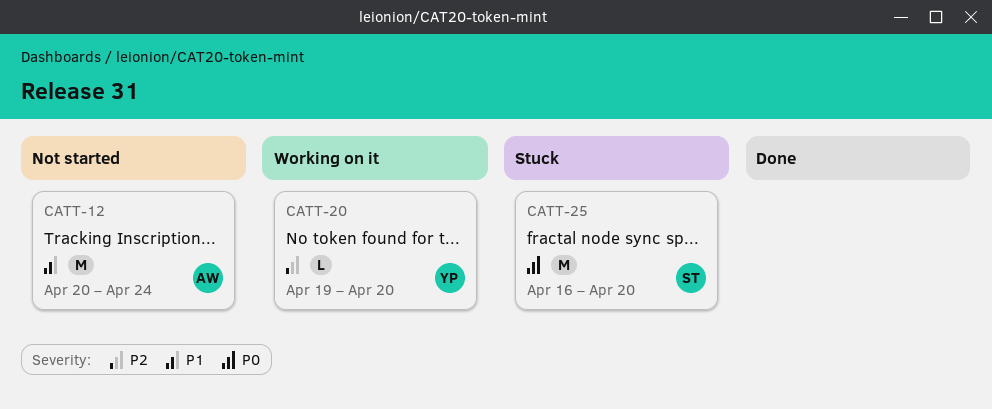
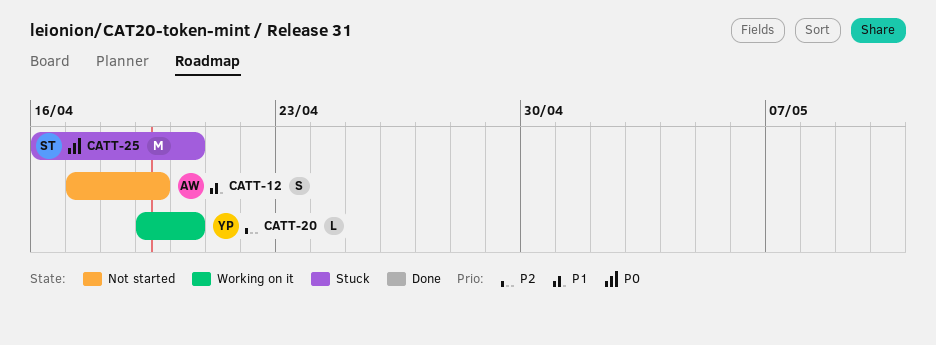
CATT-12, estimate: M -> S
CATT-12, start: Apr 20 -> Apr 17
CATT-12, due: Apr 24 -> Apr 19

